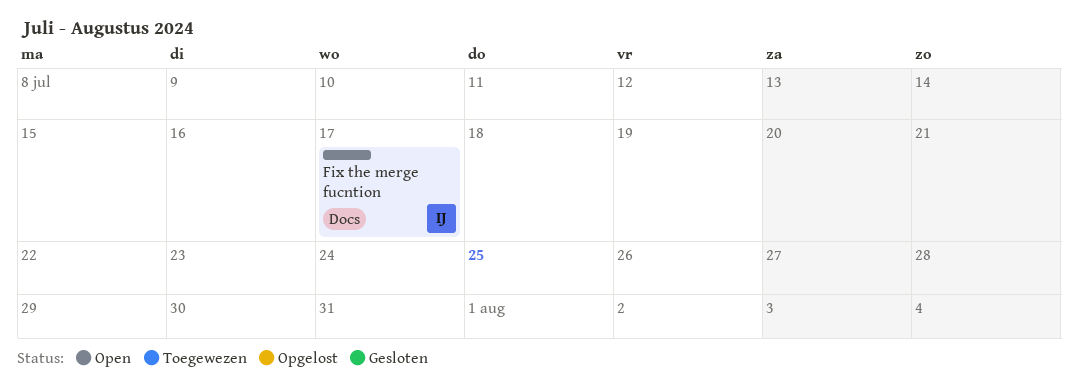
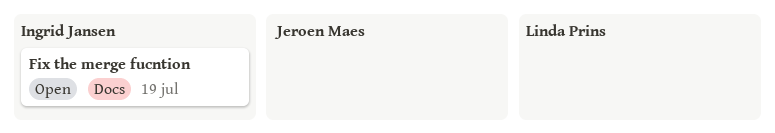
Fix the merge fucntion, due: Jul 17 -> Jul 19

